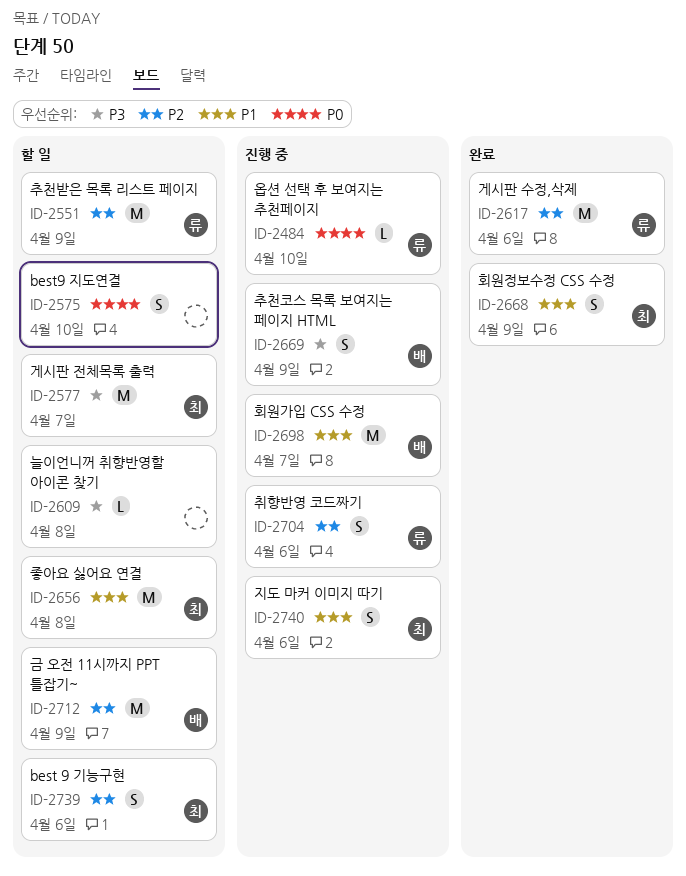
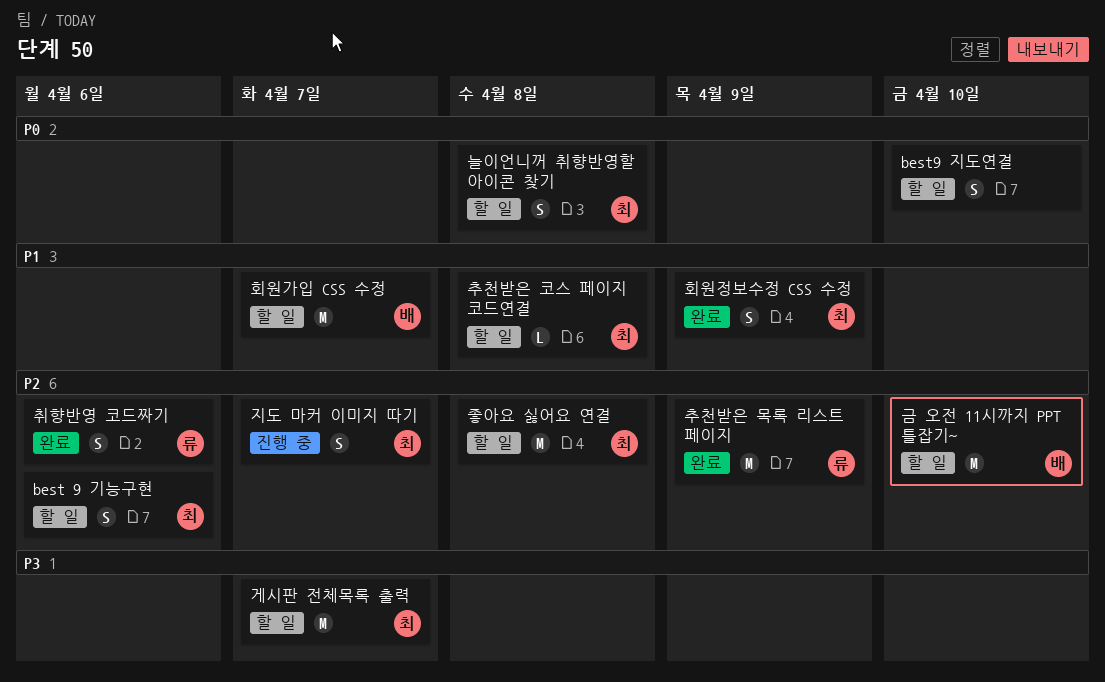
게시판 수정,삭제: present -> none
금 오전 11시까지 PPT 틀잡기~, due: Apr 9 -> Apr 10
늘이언니꺼 취향반영할 아이콘 찾기, owner: none -> 최
늘이언니꺼 취향반영할 아이콘 찾기, priority: P3 -> P0
늘이언니꺼 취향반영할 아이콘 찾기, estimate: L -> S
옵션 선택 후 보여지는 추천페이지: present -> none
좋아요 싫어요 연결, priority: P1 -> P2
지도 마커 이미지 따기, priority: P1 -> P2
지도 마커 이미지 따기, due: Apr 6 -> Apr 7
추천받은 목록 리스트 페이지, status: 할 일 -> 완료
추천받은 코스 페이지 코드연결: none -> present
추천코스 목록 보여지는 페이지 HTML: present -> none
취향반영 코드짜기, status: 진행 중 -> 완료
회원가입 CSS 수정, status: 진행 중 -> 할 일

